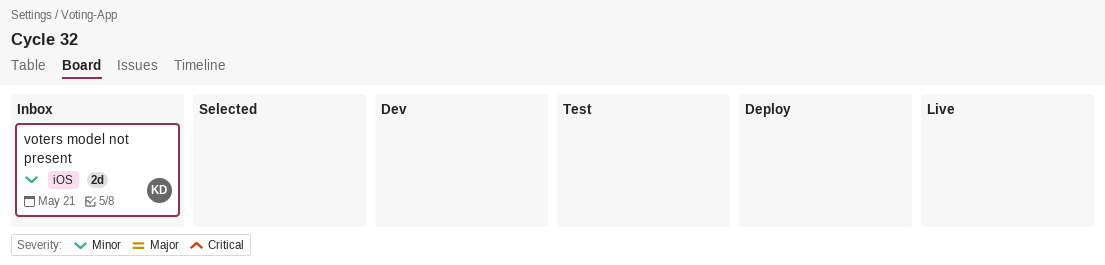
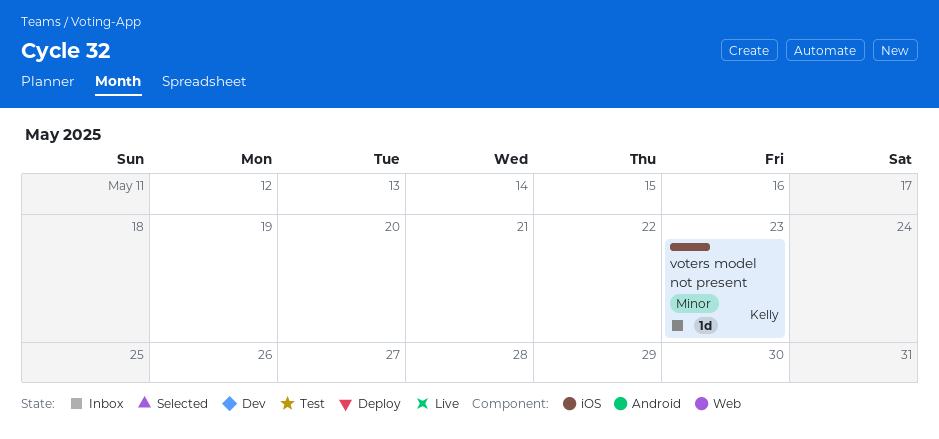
voters model not present, estimate: 2d -> 1d
voters model not present, due: May 21 -> May 23

